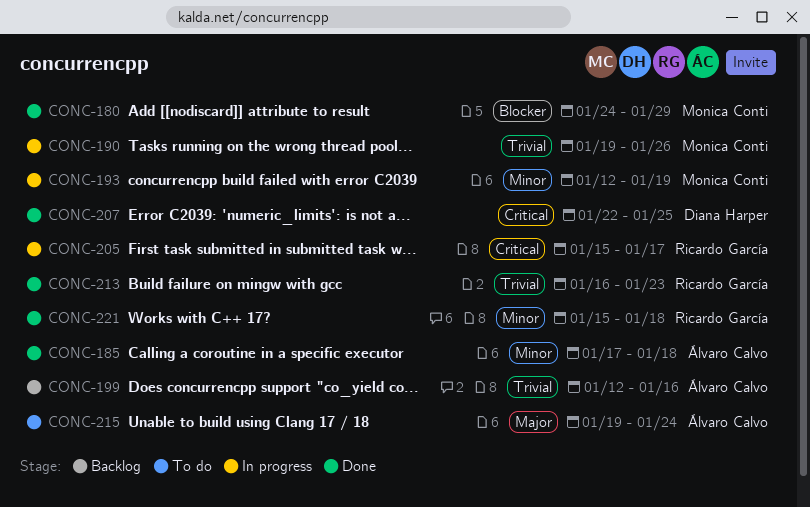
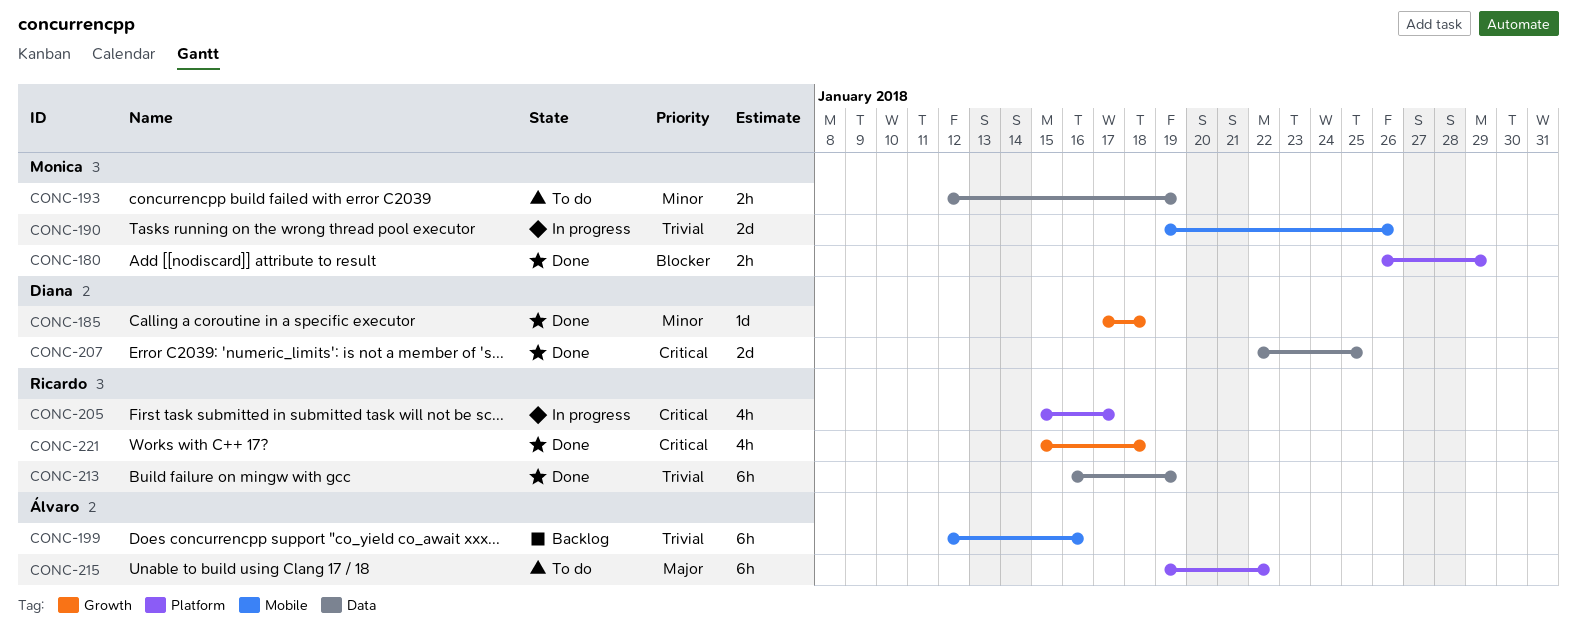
CONC-180, start: Jan 24 -> Jan 26
CONC-185, owner: Álvaro Calvo -> Diana Harper
CONC-193, status: In progress -> To do
CONC-213, due: Jan 23 -> Jan 19
CONC-215, due: Jan 24 -> Jan 22
CONC-221, priority: Minor -> Critical

